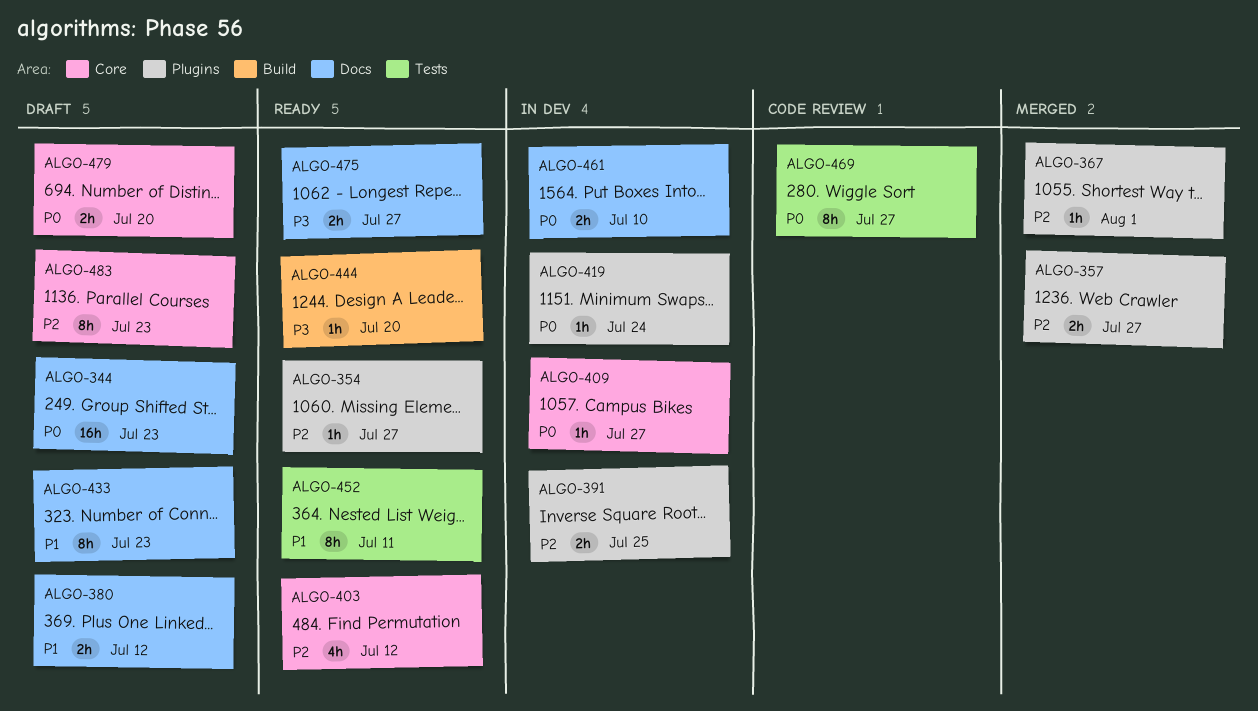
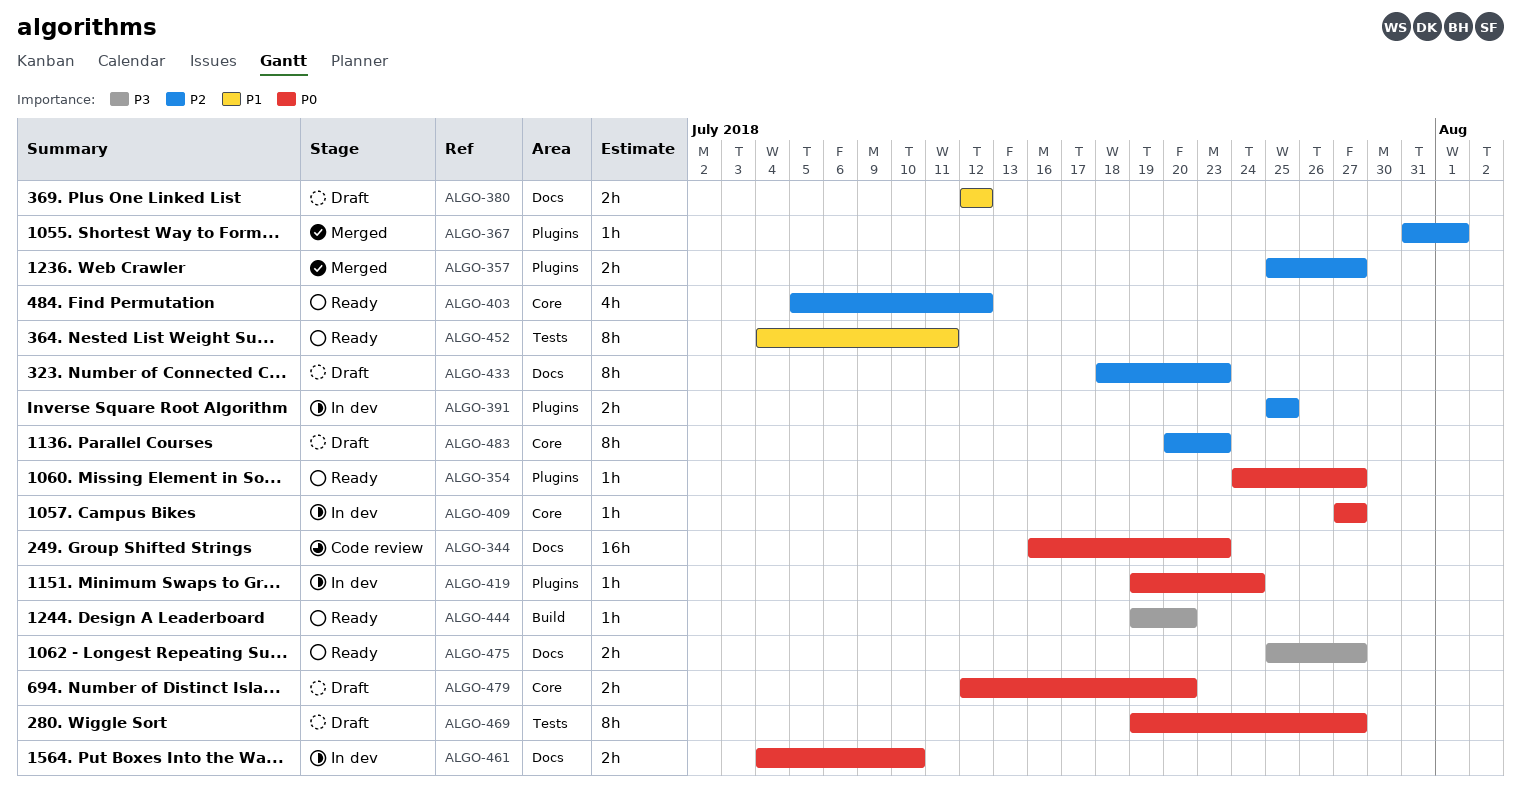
ALGO-344, status: Draft -> Code review
ALGO-354, priority: P2 -> P0
ALGO-433, priority: P1 -> P2
ALGO-469, status: Code review -> Draft

